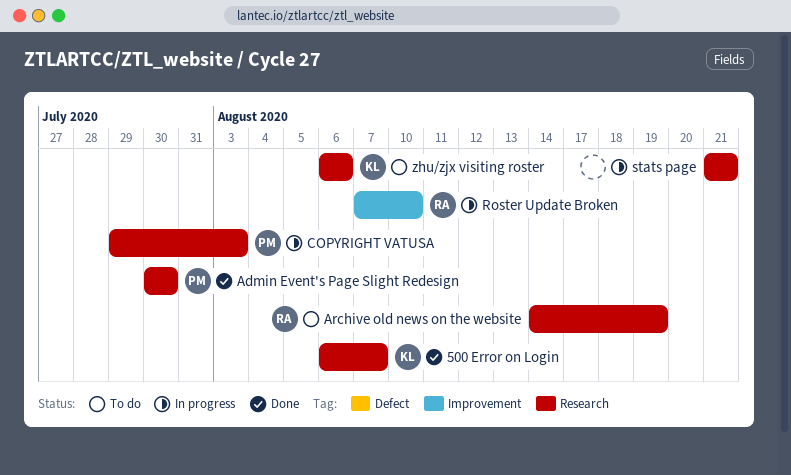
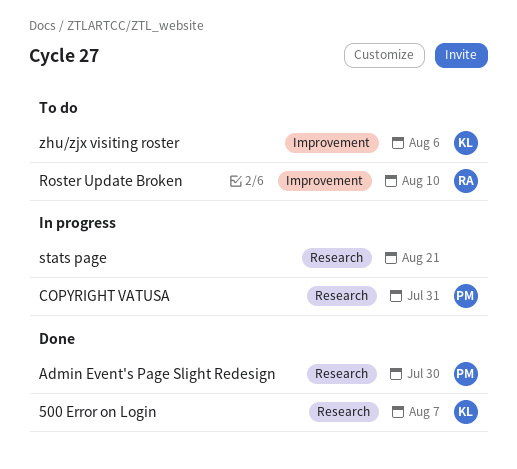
Archive old news on the website: present -> none
COPYRIGHT VATUSA, due: Aug 3 -> Jul 31
Roster Update Broken, status: In progress -> To do
zhu/zjx visiting roster, label: Research -> Improvement

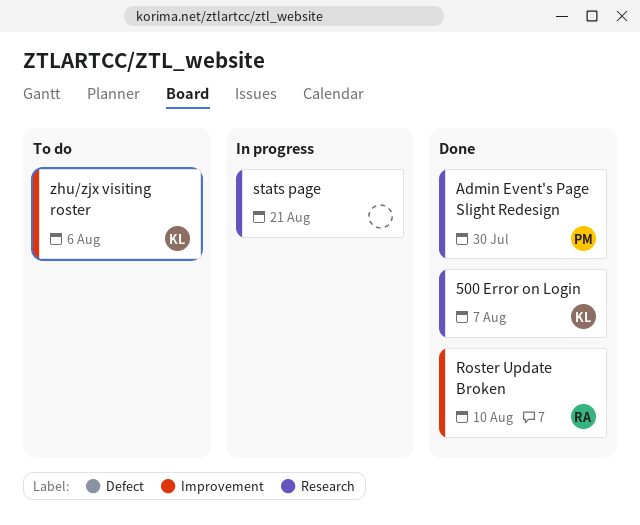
COPYRIGHT VATUSA: present -> none
Roster Update Broken, status: To do -> Done

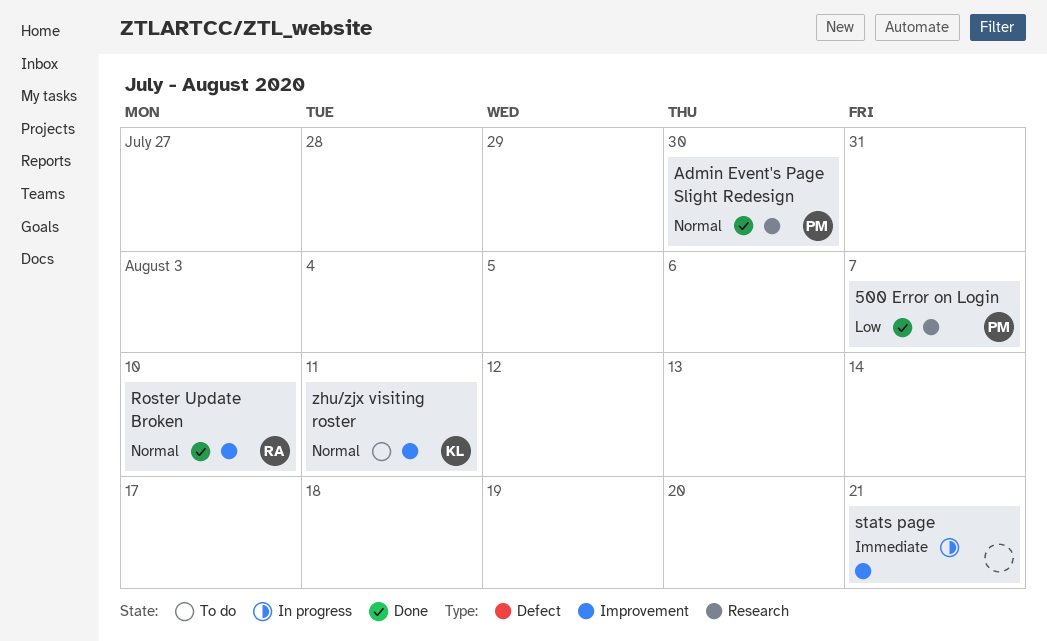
500 Error on Login, owner: KL -> PM
stats page, label: Research -> Improvement
zhu/zjx visiting roster, due: Aug 6 -> Aug 11

